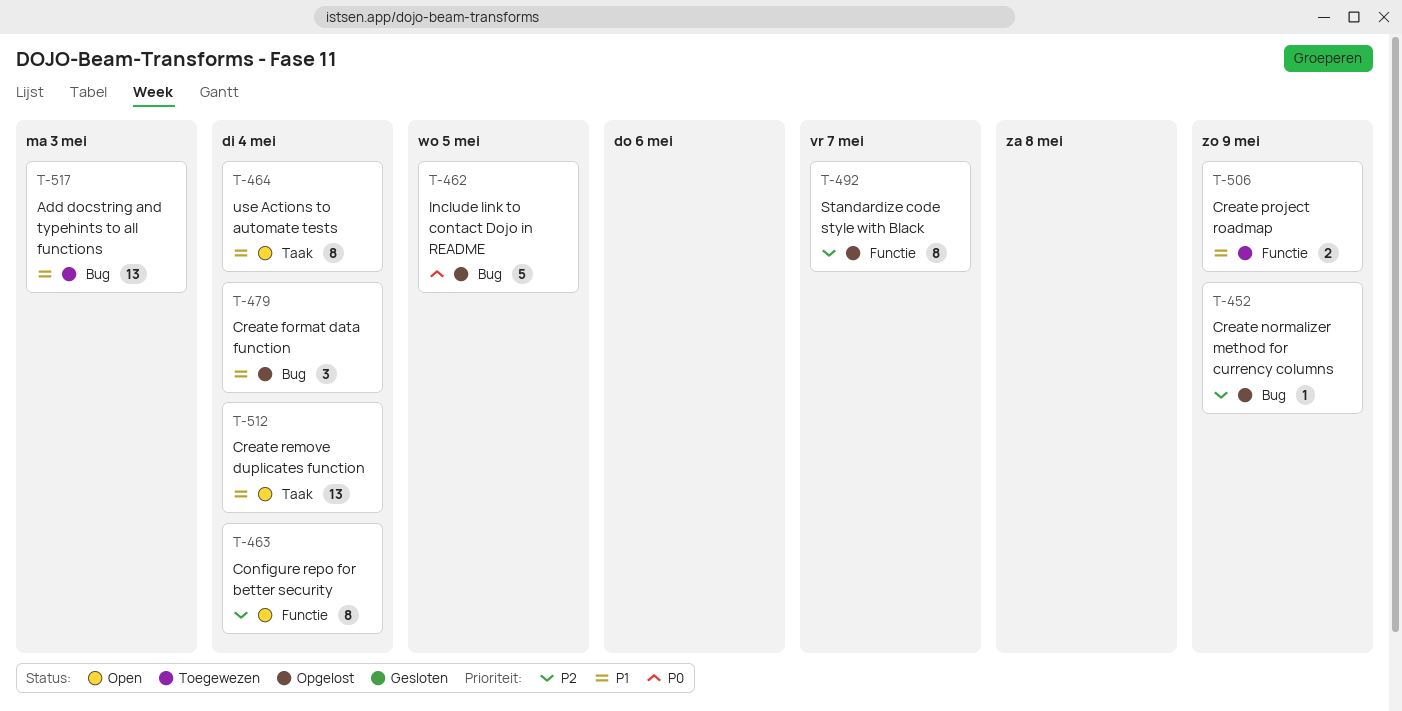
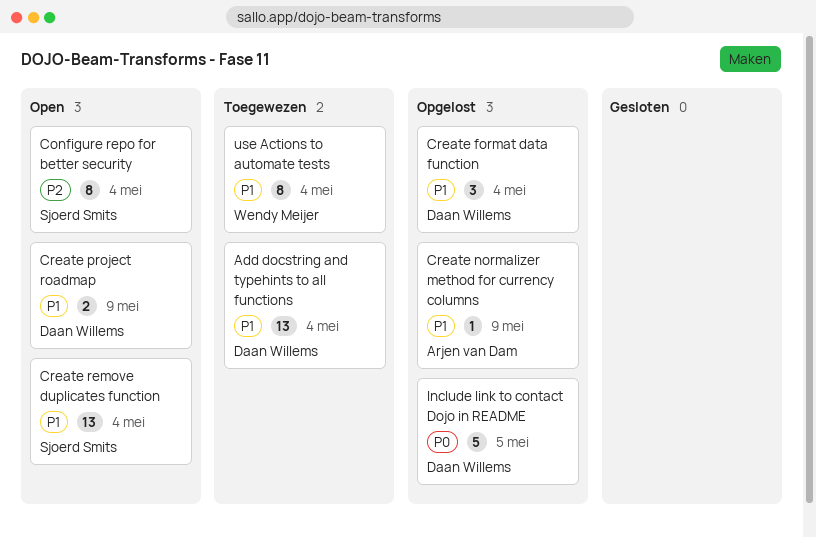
Add docstring and typehints to all functions, due: May 3 -> May 4
Create normalizer method for currency columns, priority: P2 -> P1
Create project roadmap, status: Toegewezen -> Open
Standardize code style with Black: present -> none
use Actions to automate tests, status: Open -> Toegewezen

